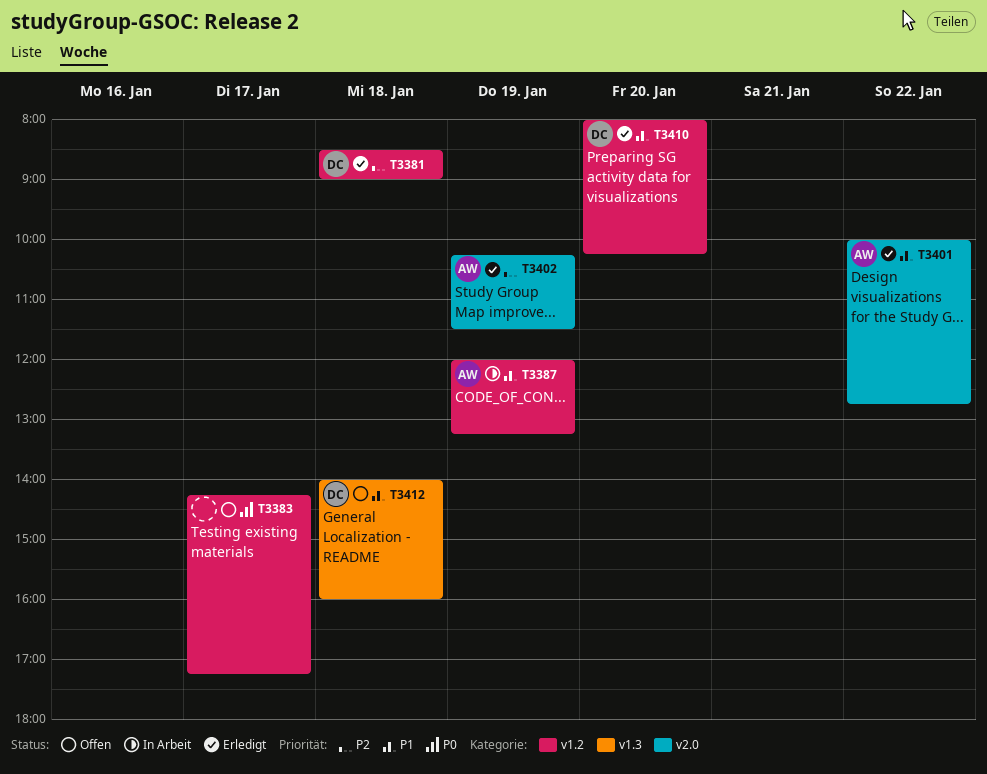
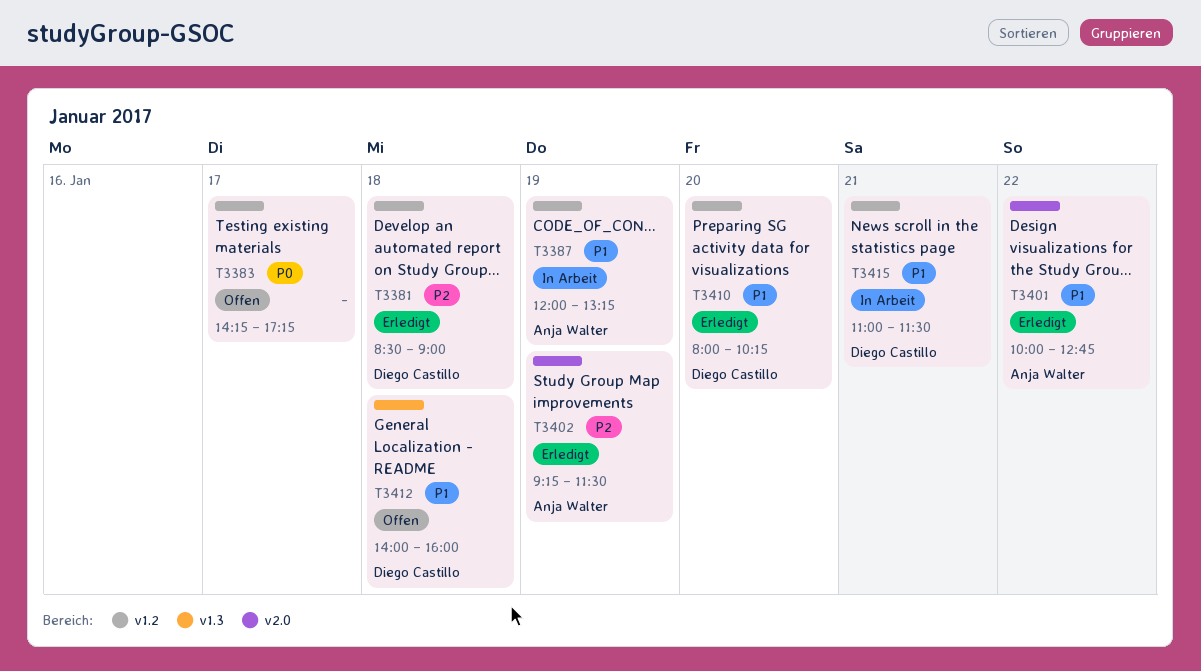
T3402, begins: 10:15 -> 09:15
T3415: none -> present

